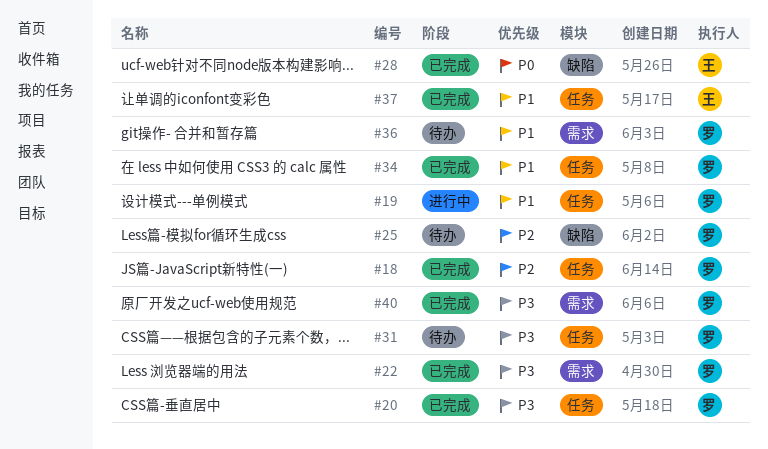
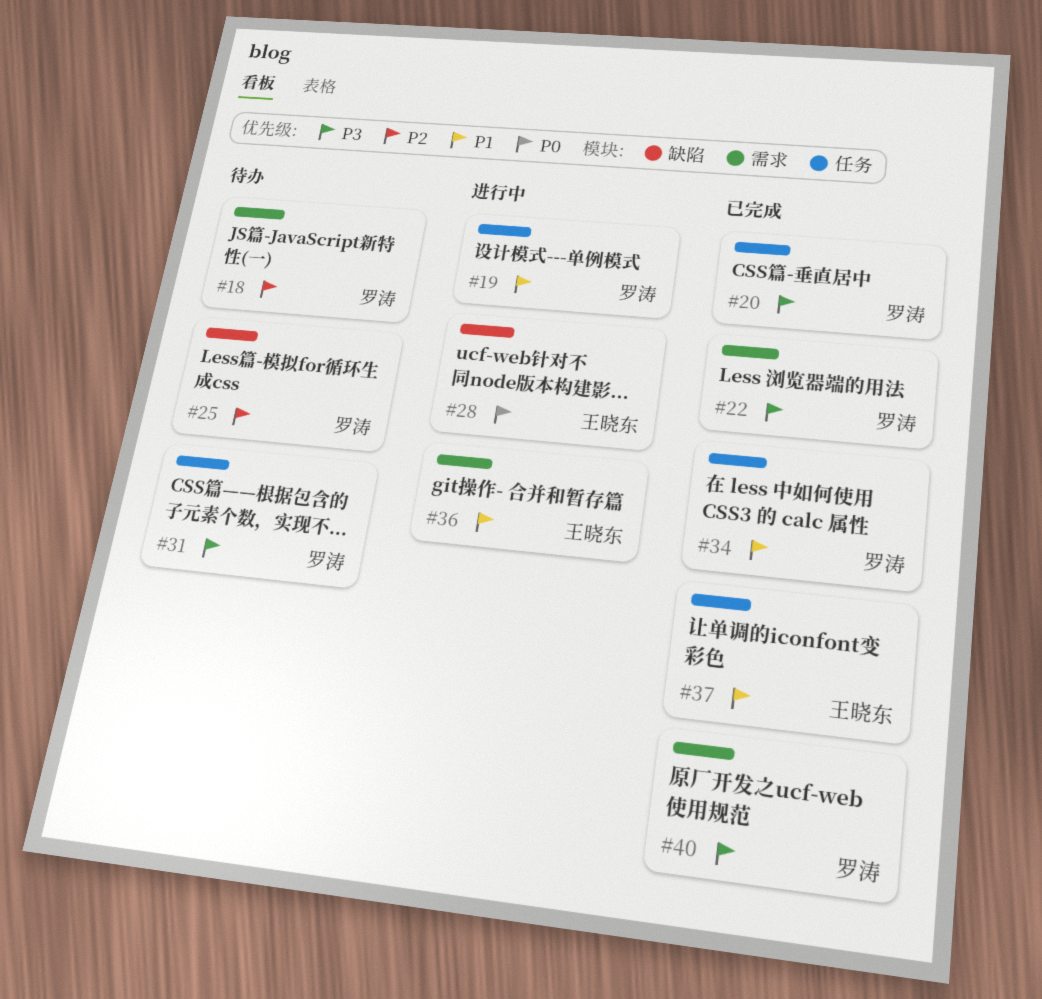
#18, status: 已完成 -> 待办
#18, label: 任务 -> 需求
#28, status: 已完成 -> 进行中
#36, status: 待办 -> 进行中
#36, owner: 罗涛 -> 王晓东

